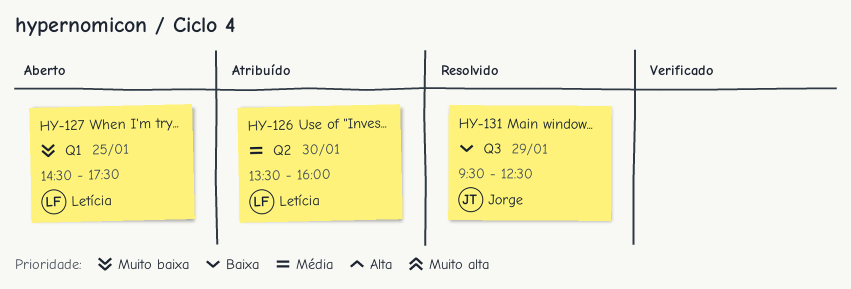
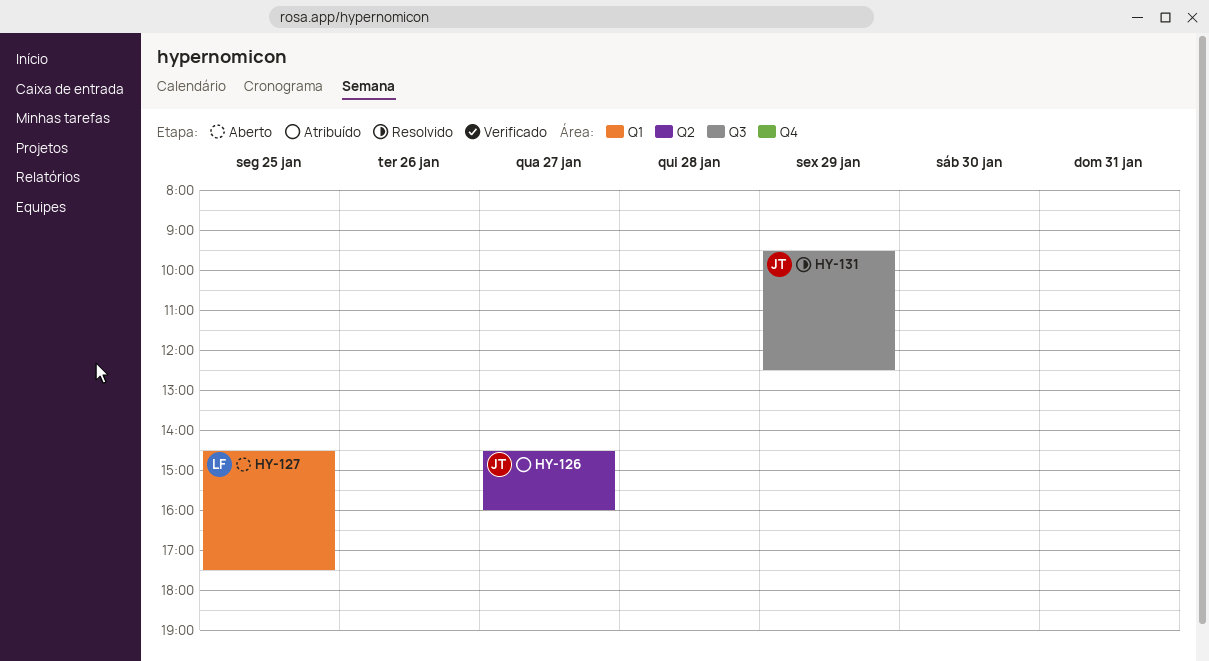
HY-126, owner: Letícia -> Jorge
HY-126, day: Jan 30 -> Jan 27
HY-126, begins: 13:30 -> 14:30

